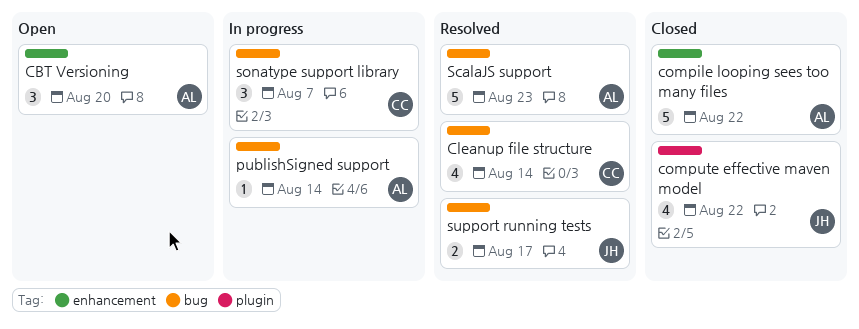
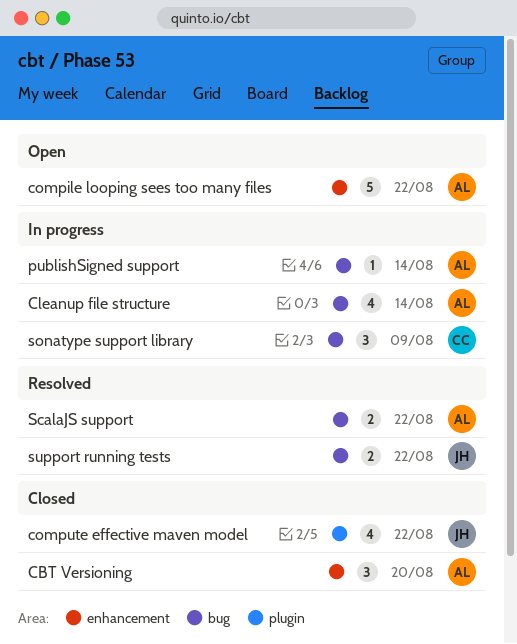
CBT Versioning, status: Open -> Closed
Cleanup file structure, status: Resolved -> In progress
Cleanup file structure, owner: CC -> AL
compile looping sees too many files, status: Closed -> Open
ScalaJS support, estimate: 5 -> 2
ScalaJS support, due: Aug 23 -> Aug 22
sonatype support library, due: Aug 7 -> Aug 9
support running tests, due: Aug 17 -> Aug 22

